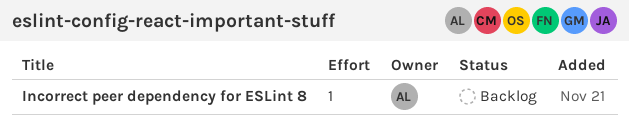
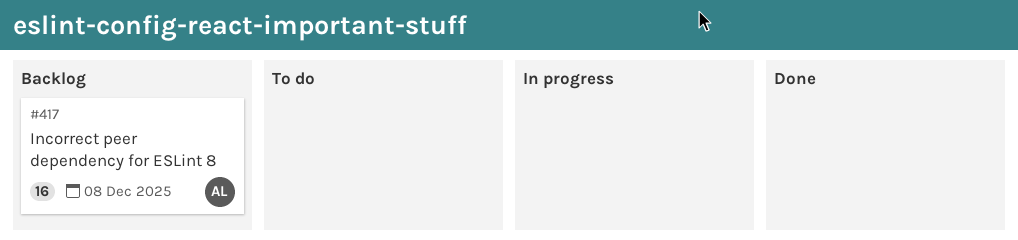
Incorrect peer dependency for ESLint 8, estimate: 1 -> 16

